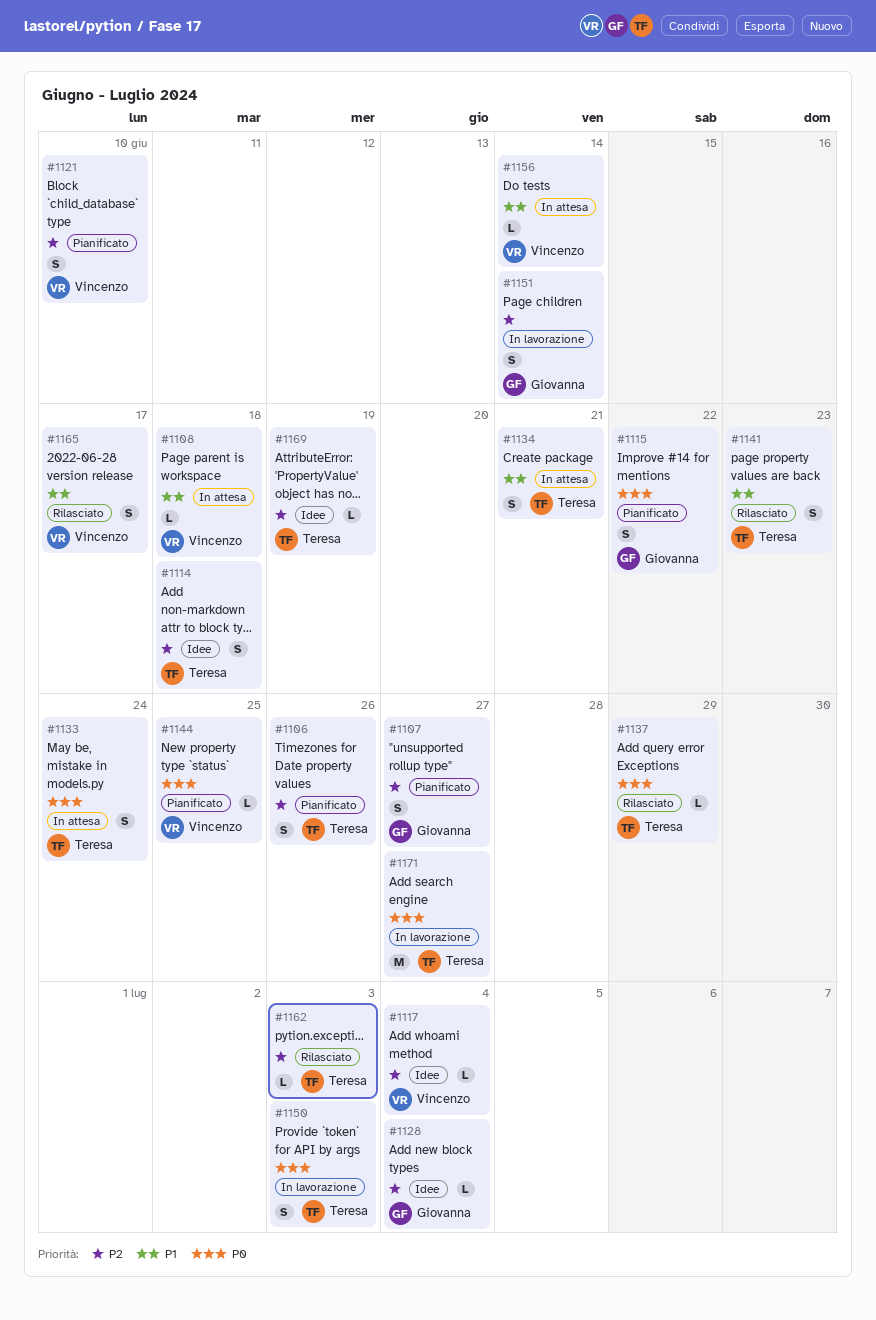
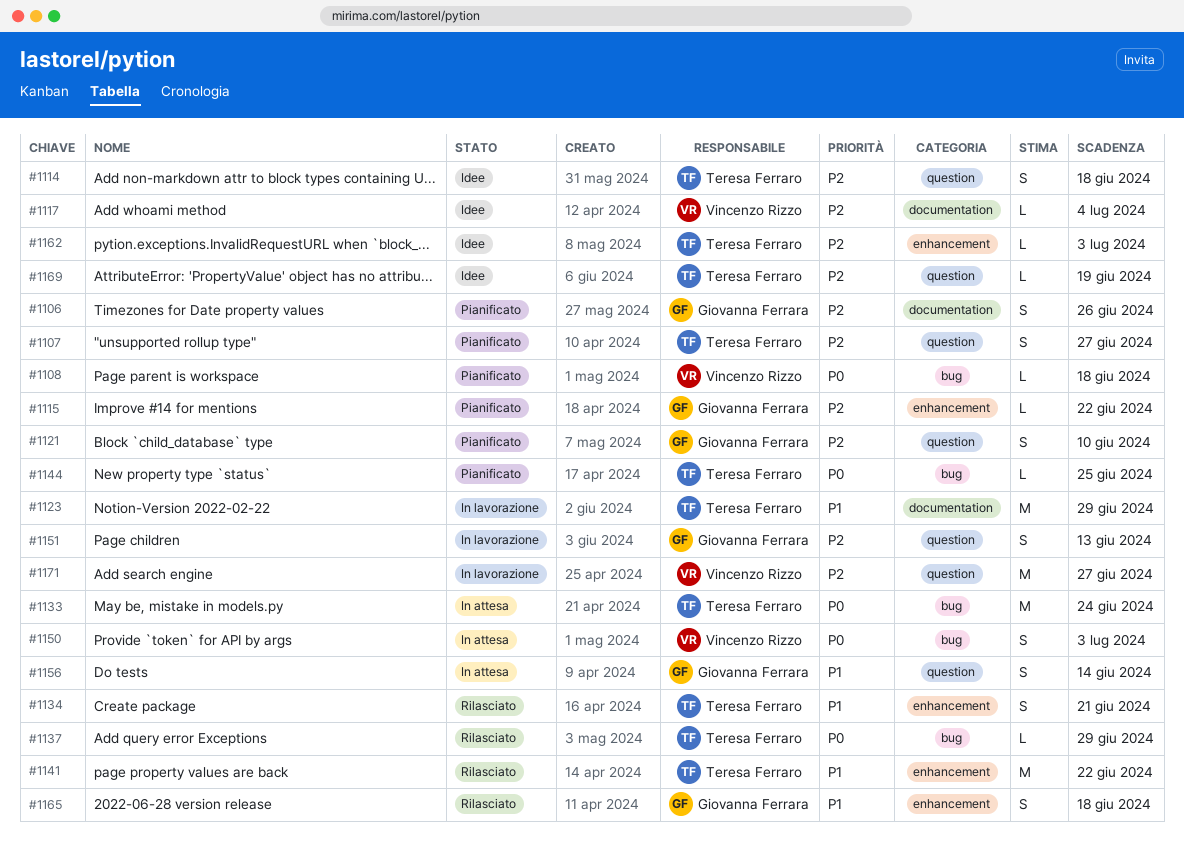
#1106, owner: Teresa Ferraro -> Giovanna Ferrara
#1107, owner: Giovanna Ferrara -> Teresa Ferraro
#1108, status: In attesa -> Pianificato
#1108, priority: P1 -> P0
#1115, priority: P0 -> P2
#1115, estimate: S -> L
#1121, owner: Vincenzo Rizzo -> Giovanna Ferrara
#1123: none -> present
#1128: present -> none
#1133, estimate: S -> M
#1134, status: In attesa -> Rilasciato
#1141, estimate: S -> M
#1141, due: Jun 23 -> Jun 22
#1144, owner: Vincenzo Rizzo -> Teresa Ferraro
#1150, status: In lavorazione -> In attesa
#1150, owner: Teresa Ferraro -> Vincenzo Rizzo
#1151, due: Jun 14 -> Jun 13
#1156, owner: Vincenzo Rizzo -> Giovanna Ferrara
#1156, estimate: L -> S
#1162, status: Rilasciato -> Idee
#1165, owner: Vincenzo Rizzo -> Giovanna Ferrara
#1165, due: Jun 17 -> Jun 18
#1171, owner: Teresa Ferraro -> Vincenzo Rizzo
#1171, priority: P0 -> P2

